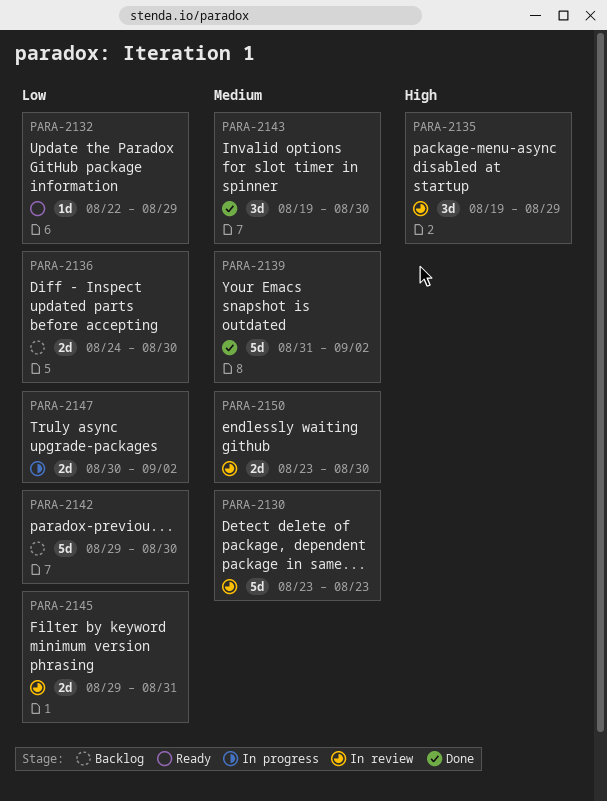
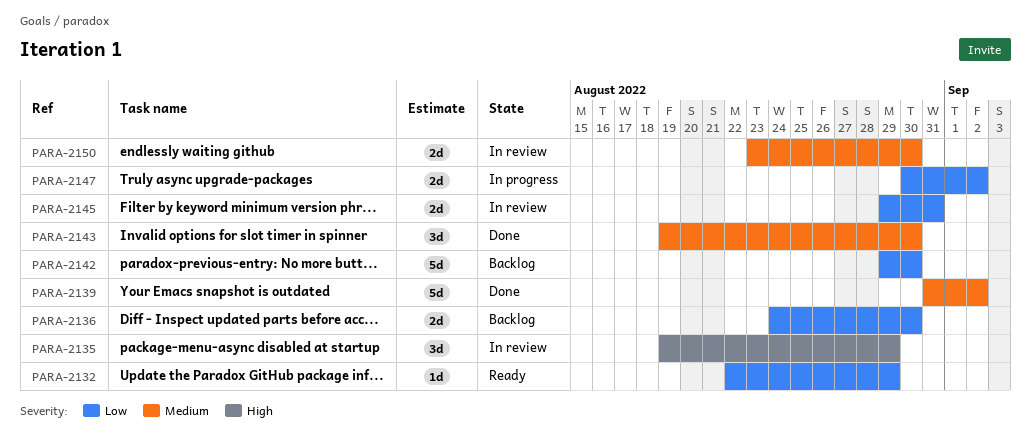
PARA-2130: present -> none

